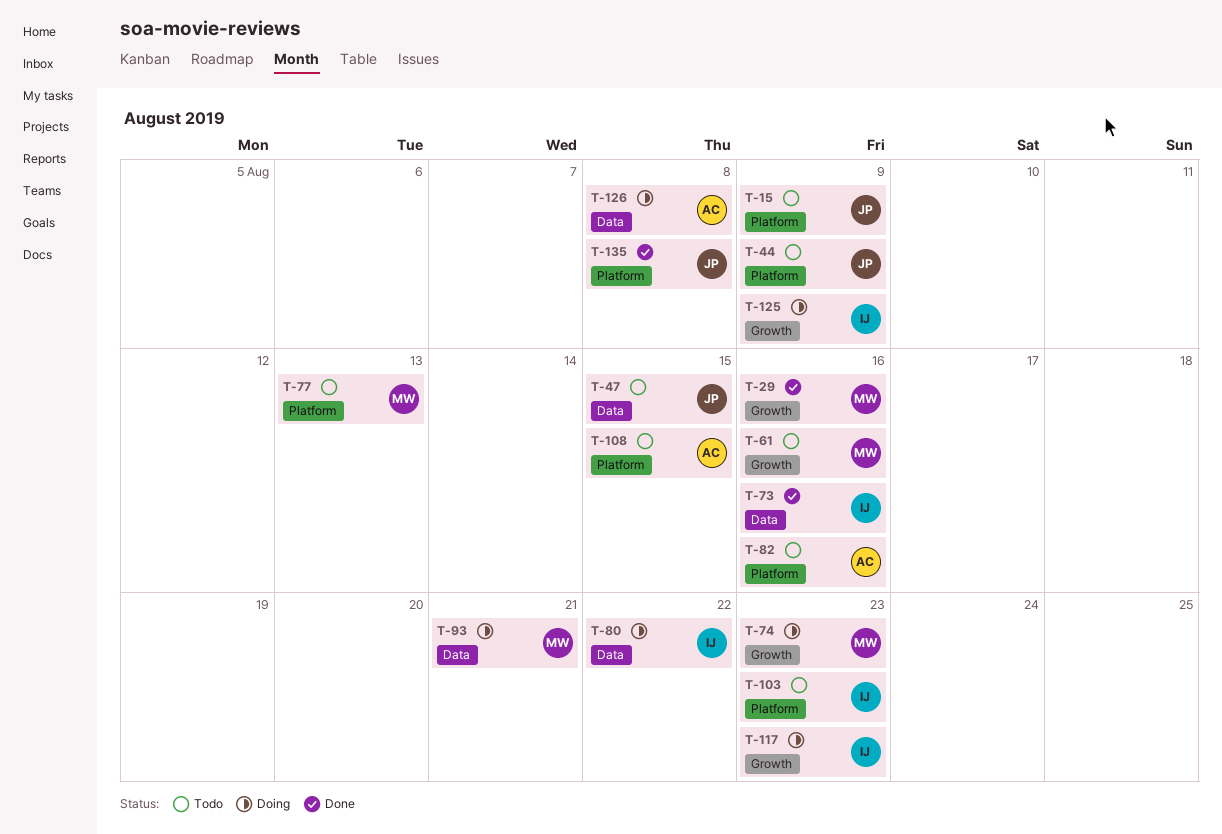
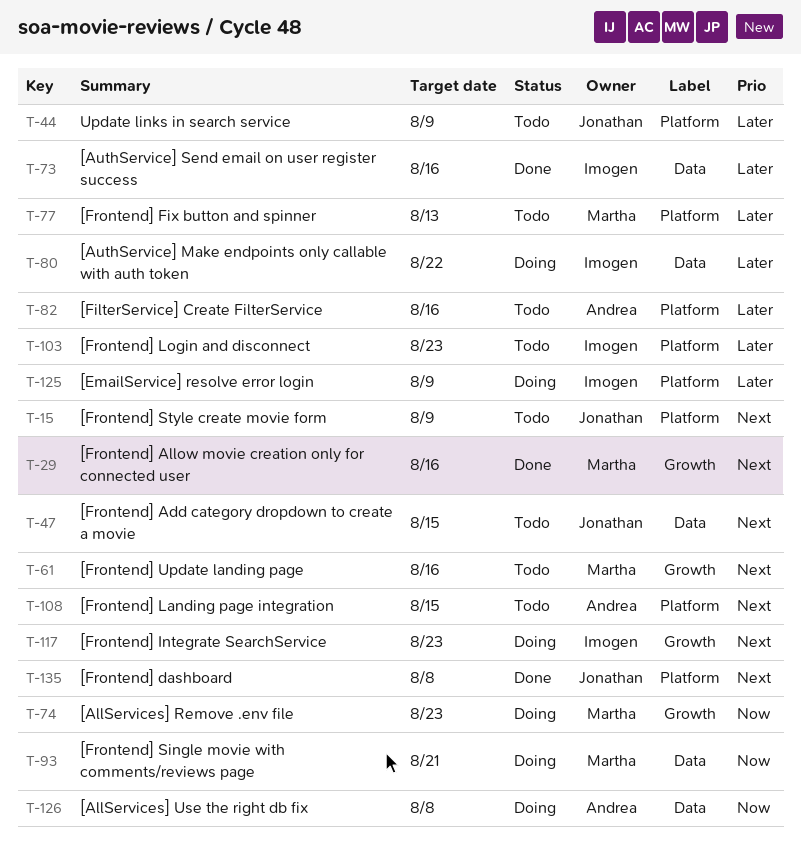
T-125, label: Growth -> Platform

